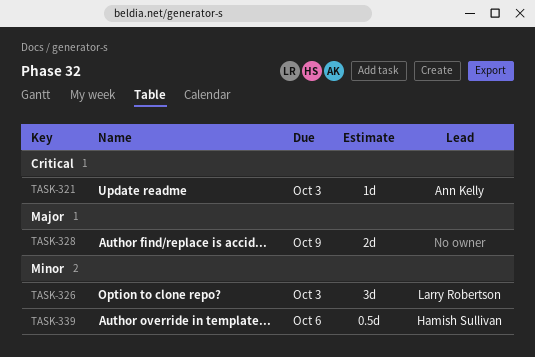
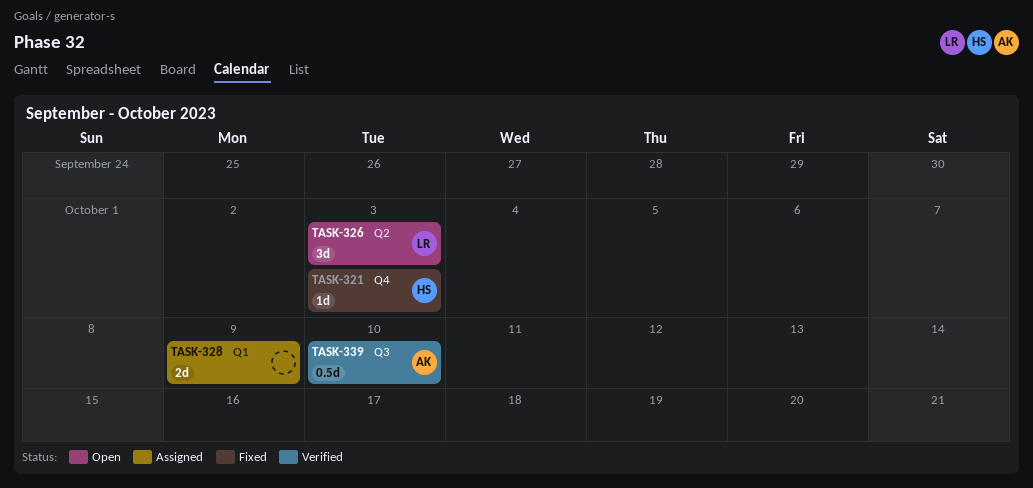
TASK-321, owner: Ann Kelly -> Hamish Sullivan
TASK-339, owner: Hamish Sullivan -> Ann Kelly
TASK-339, due: Oct 6 -> Oct 10

